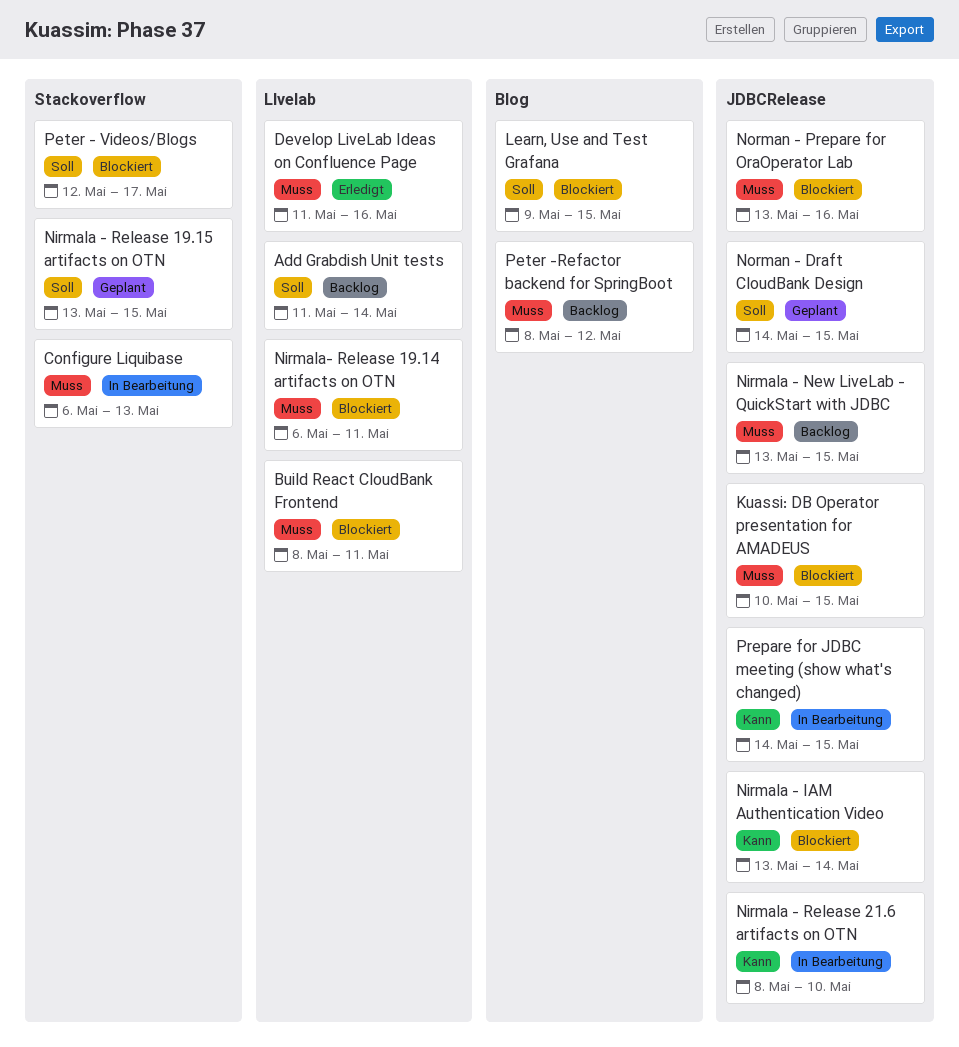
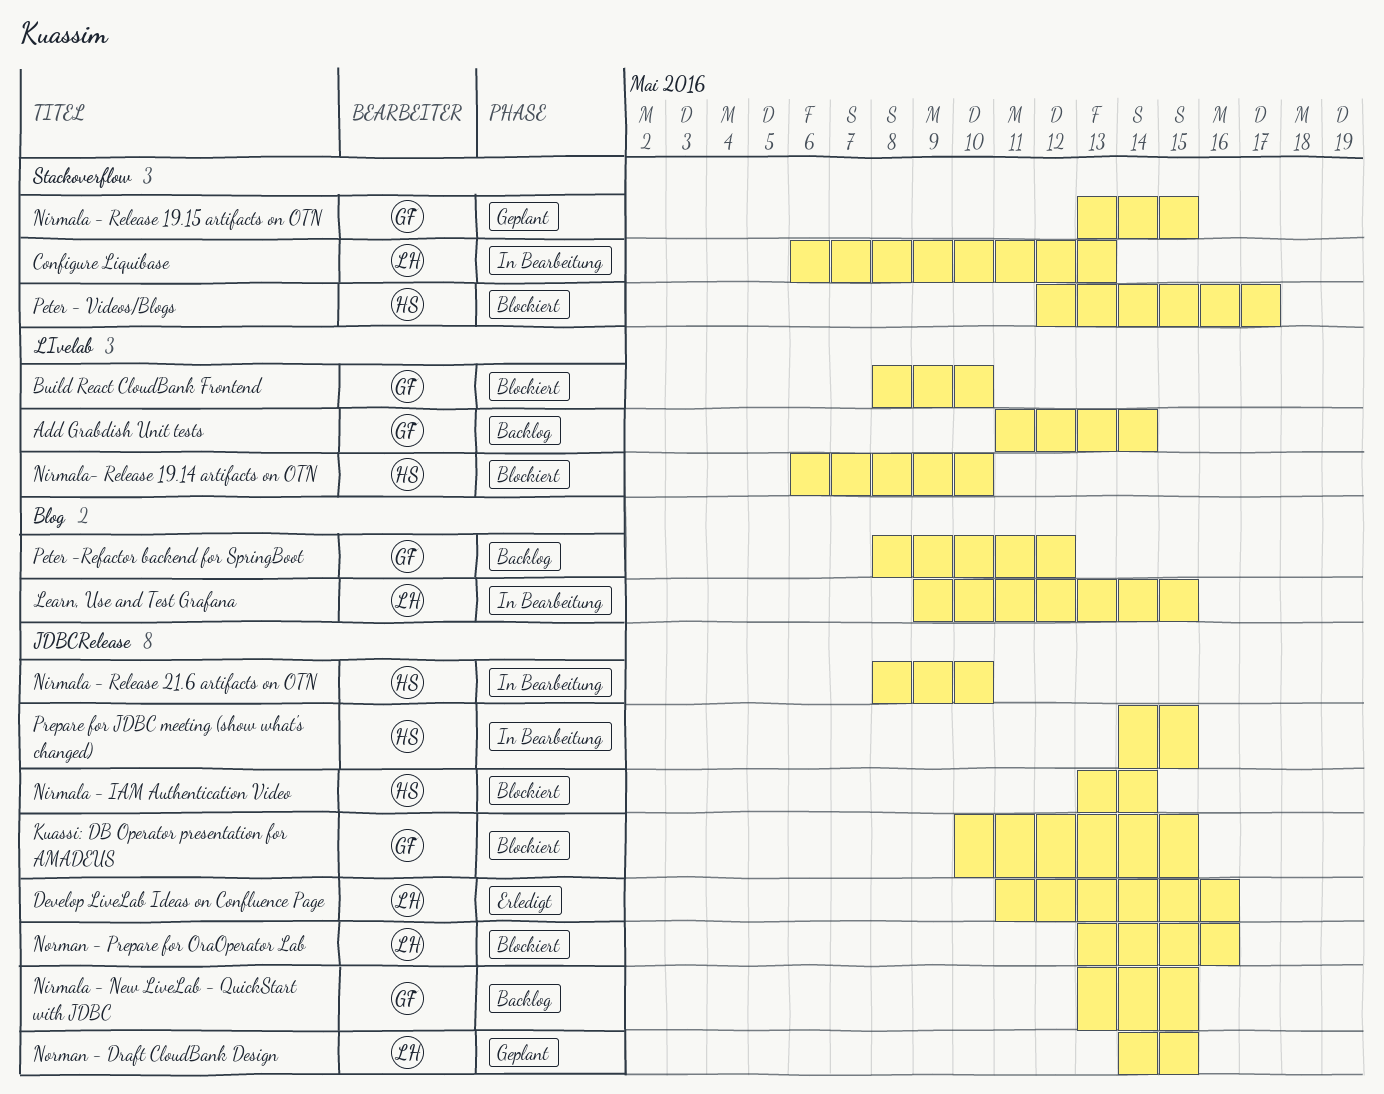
Build React CloudBank Frontend, due: May 11 -> May 10
Develop LiveLab Ideas on Confluence Page, label: LIvelab -> JDBCRelease
Learn, Use and Test Grafana, status: Blockiert -> In Bearbeitung
Nirmala- Release 19.14 artifacts on OTN, due: May 11 -> May 10

